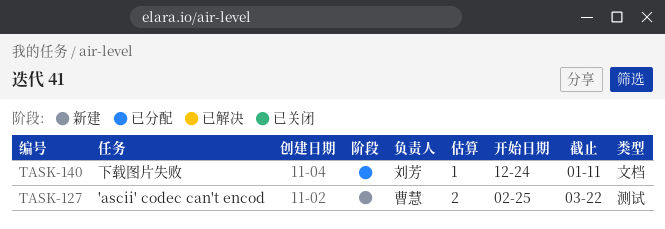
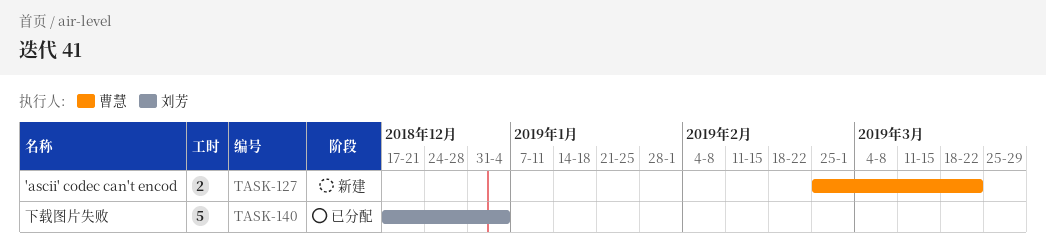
TASK-140, estimate: 1 -> 5
TASK-140, start: Dec 24 -> Dec 17
TASK-140, due: Jan 11 -> Jan 4

